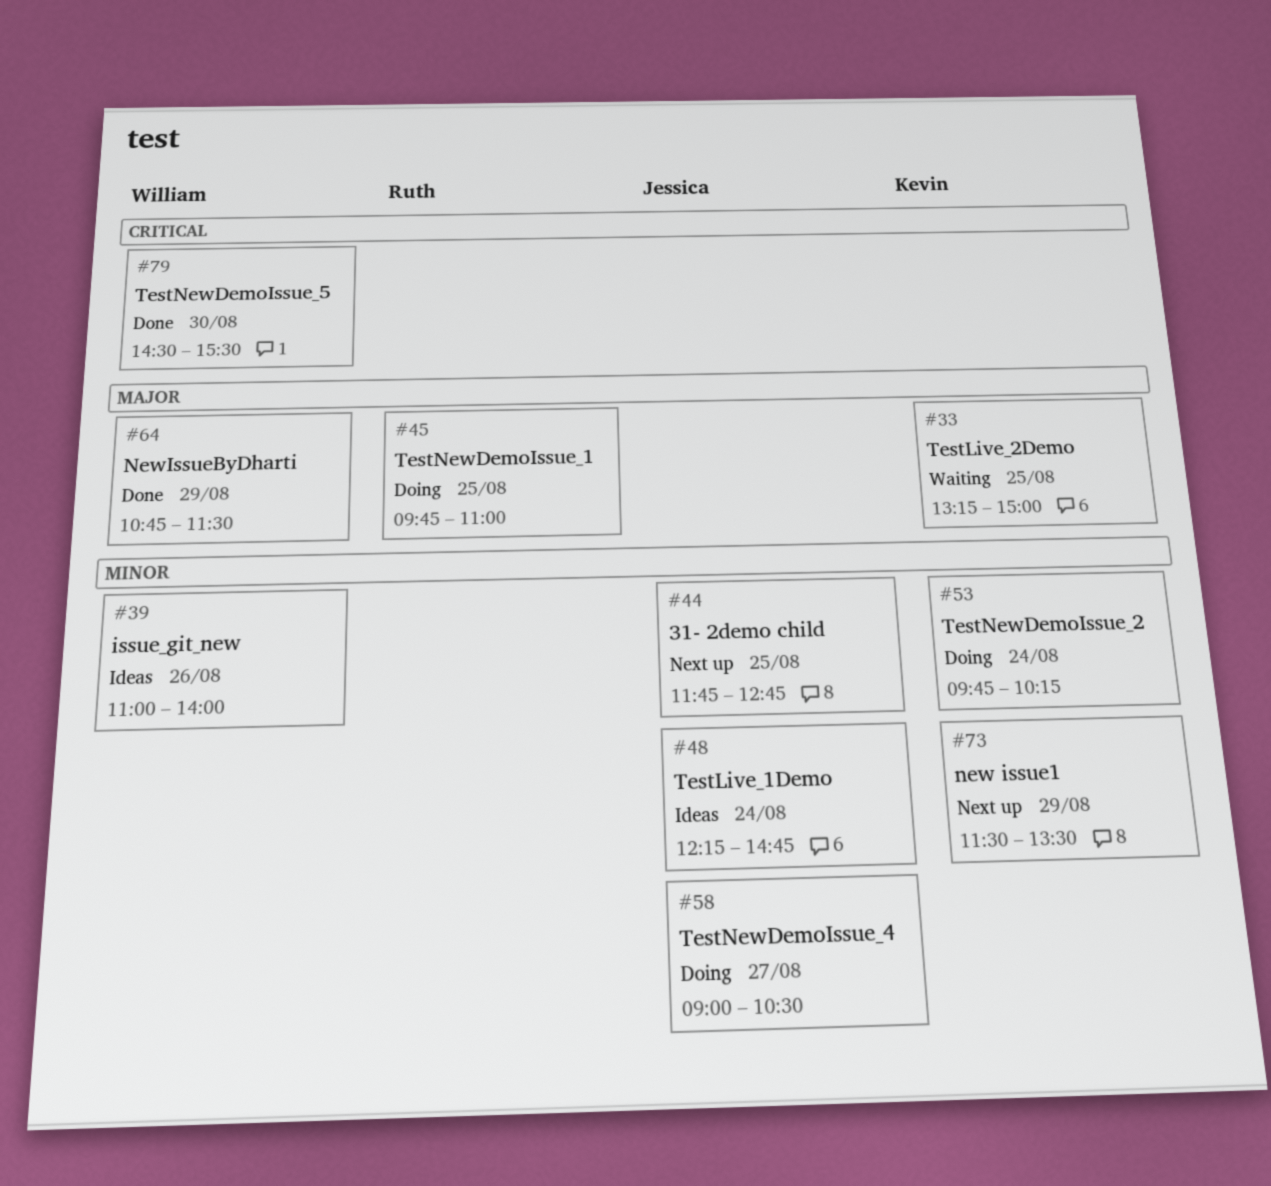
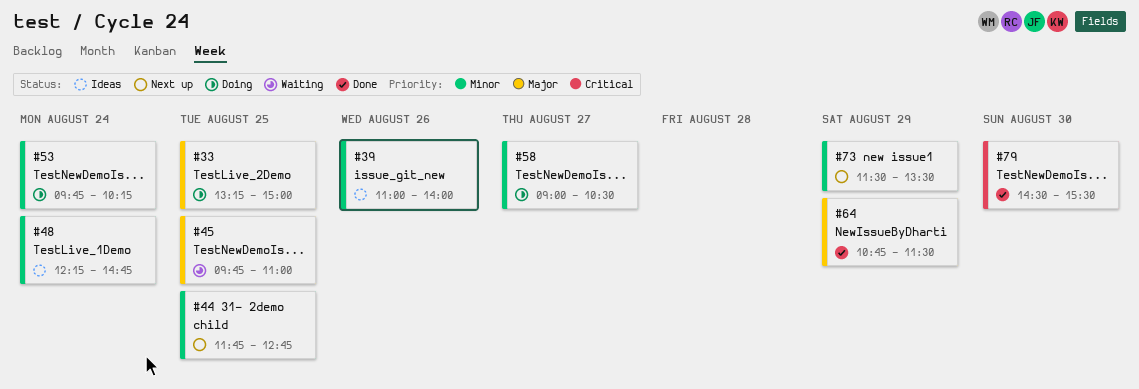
#33, status: Waiting -> Doing
#45, status: Doing -> Waiting

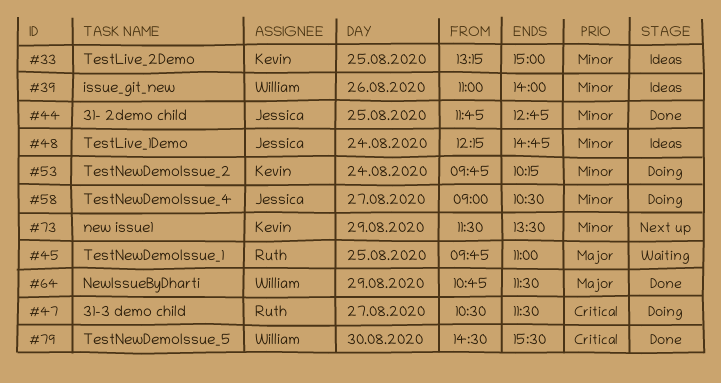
#33, status: Doing -> Ideas
#33, priority: Major -> Minor
#44, status: Next up -> Done
#47: none -> present

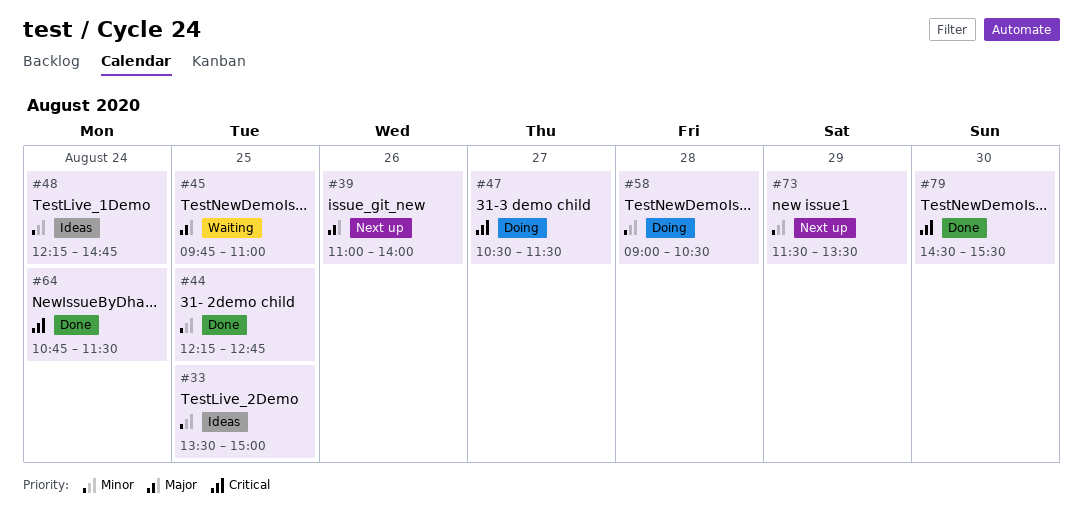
#33, begins: 13:15 -> 13:30
#39, status: Ideas -> Next up
#39, priority: Minor -> Major
#44, begins: 11:45 -> 12:15
#53: present -> none
#58, day: Aug 27 -> Aug 28
#64, priority: Major -> Critical
#64, day: Aug 29 -> Aug 24

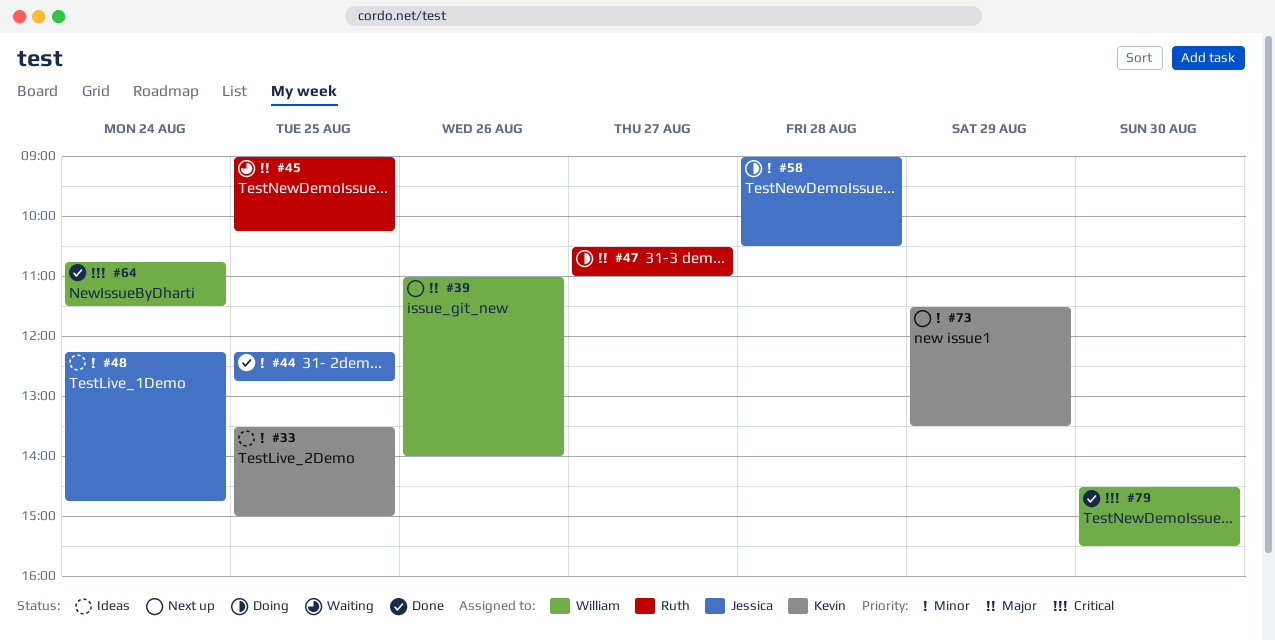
#45, begins: 09:45 -> 09:00
#45, ends: 11:00 -> 10:15
#47, priority: Critical -> Major
#47, ends: 11:30 -> 11:00

